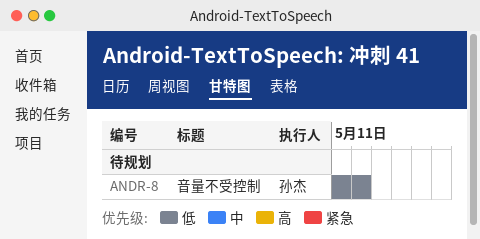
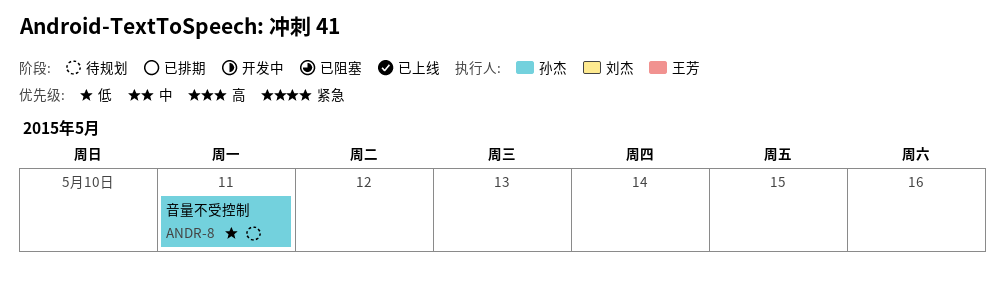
ANDR-8, due: May 12 -> May 11

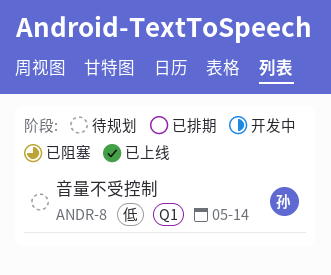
ANDR-8, due: May 11 -> May 14

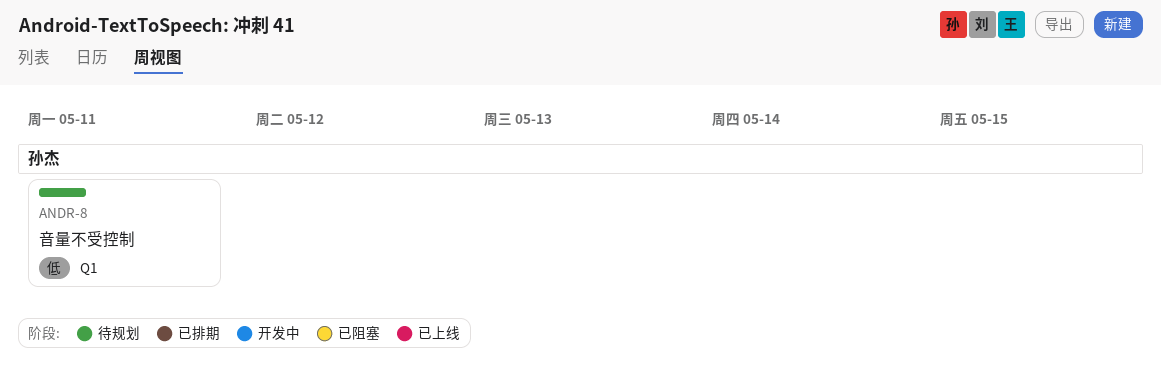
ANDR-8, due: May 14 -> May 11

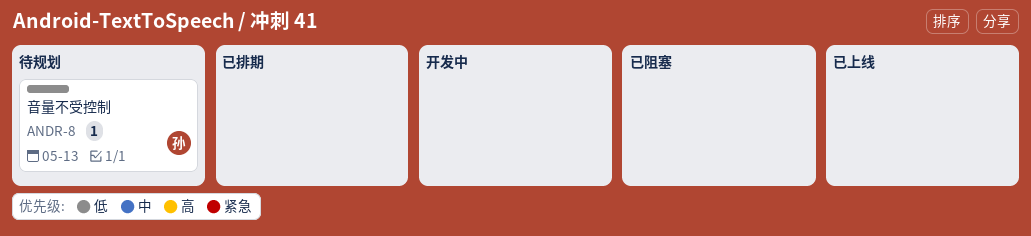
ANDR-8, due: May 11 -> May 13

